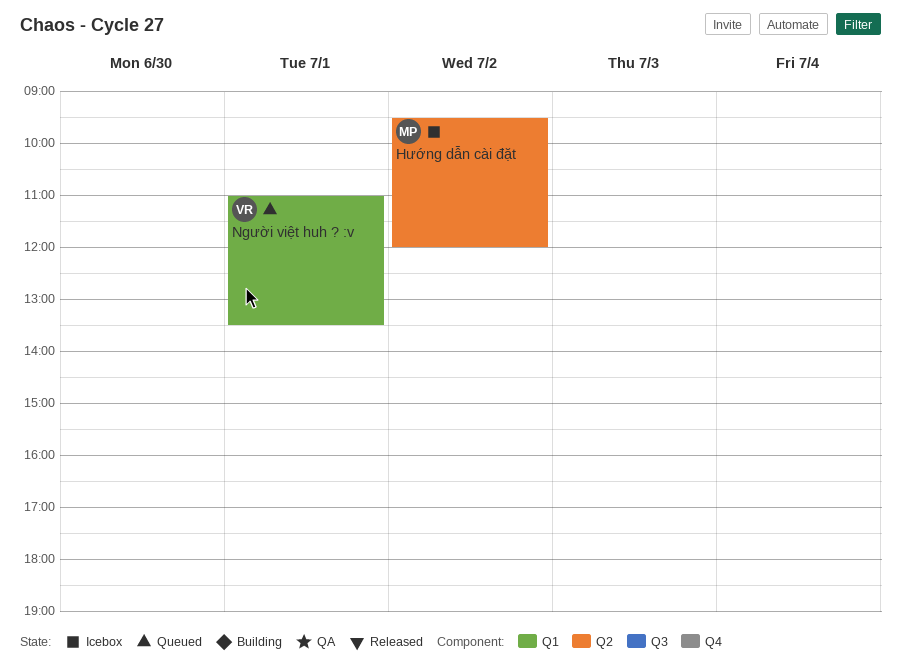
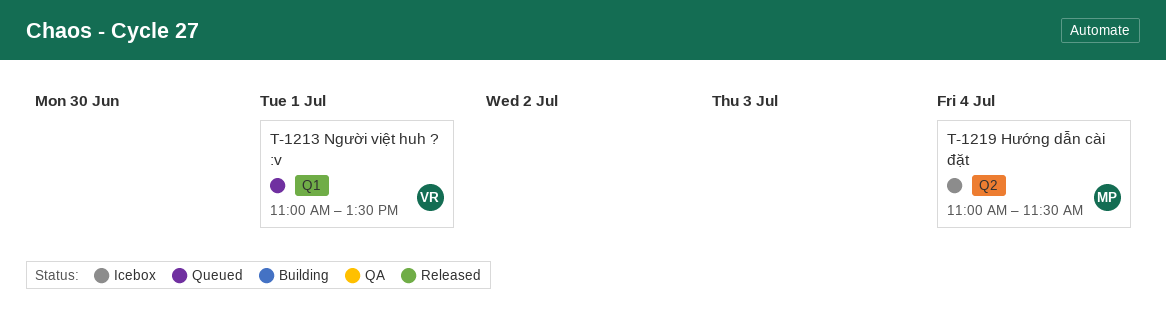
Hướng dẫn cài đặt, day: Jul 2 -> Jul 4
Hướng dẫn cài đặt, begins: 09:30 -> 11:00
Hướng dẫn cài đặt, ends: 12:00 -> 11:30

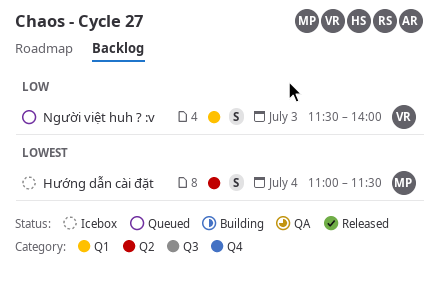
Người việt huh ? :v, day: Jul 1 -> Jul 3
Người việt huh ? :v, begins: 11:00 -> 11:30
Người việt huh ? :v, ends: 13:30 -> 14:00

